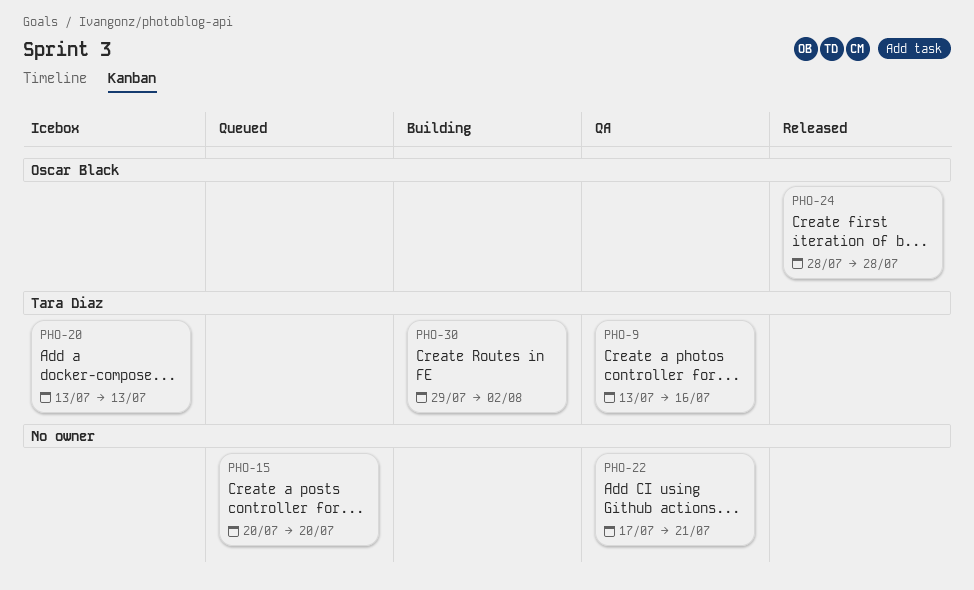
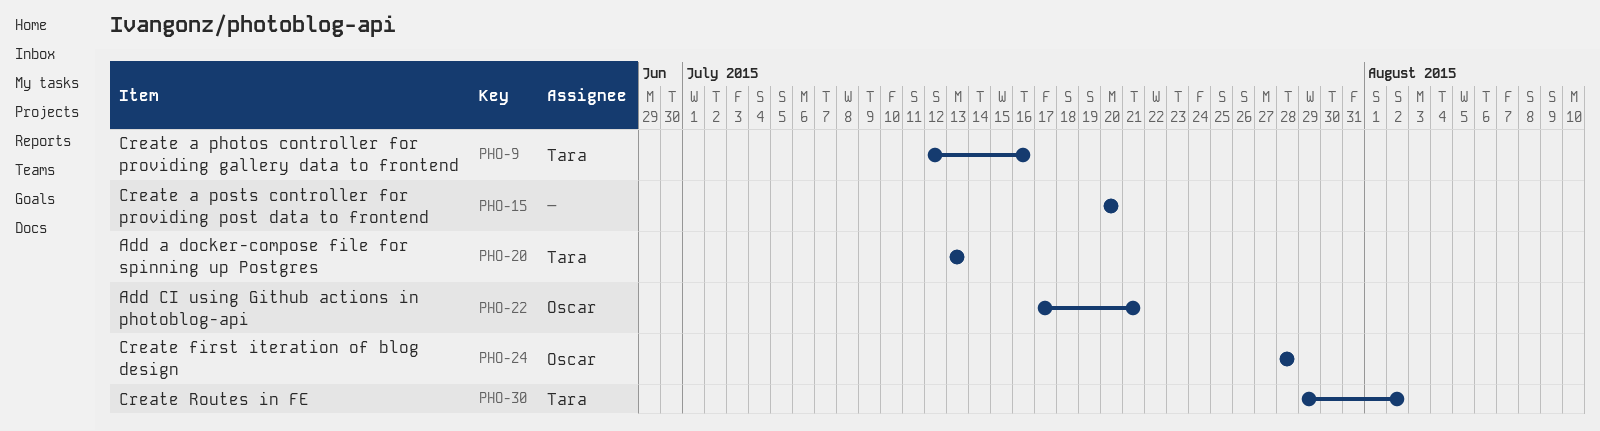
PHO-9, start: Jul 13 -> Jul 12
PHO-22, owner: none -> Oscar Black

